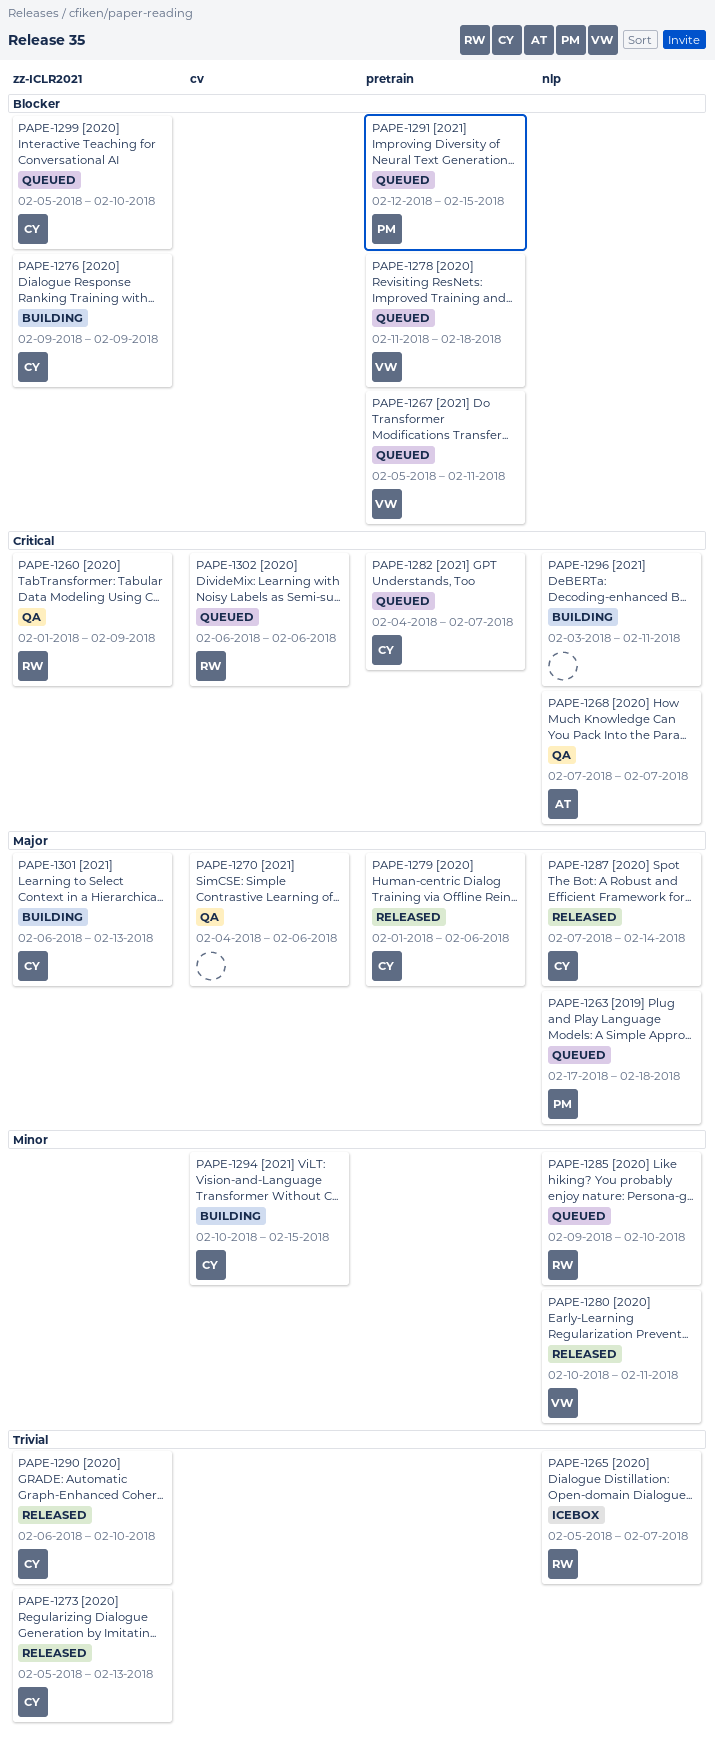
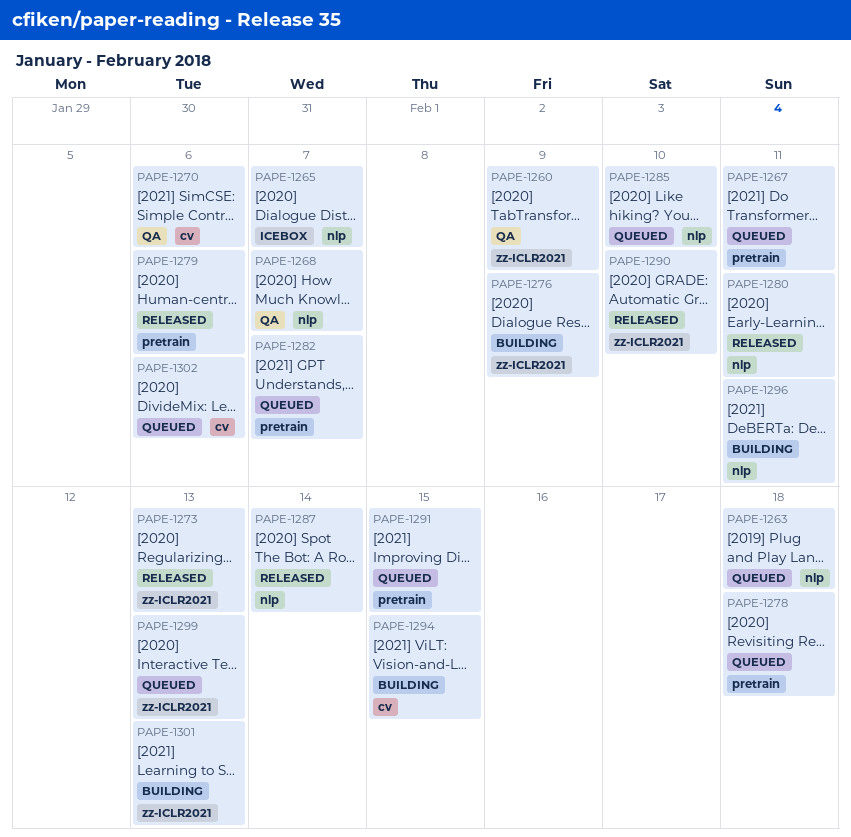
PAPE-1299, due: Feb 10 -> Feb 13

